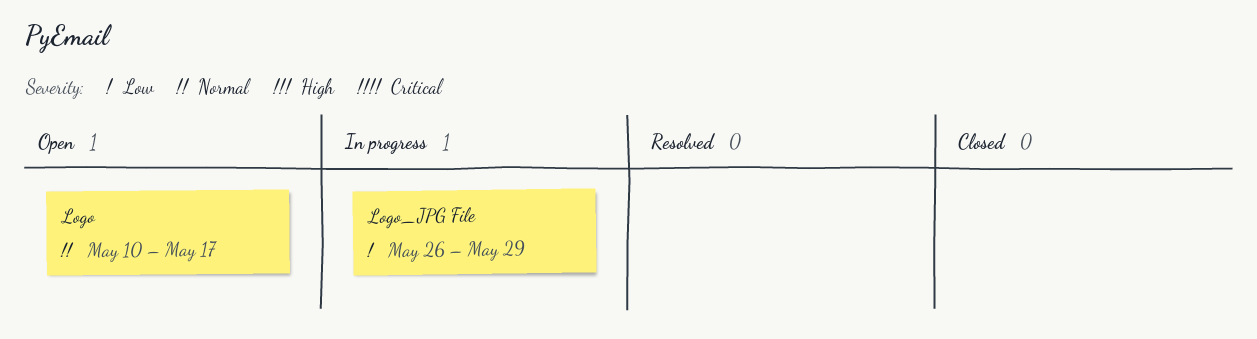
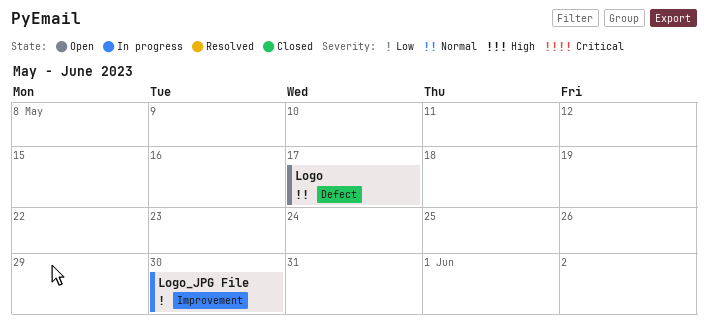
Logo_JPG File, due: May 29 -> May 30

